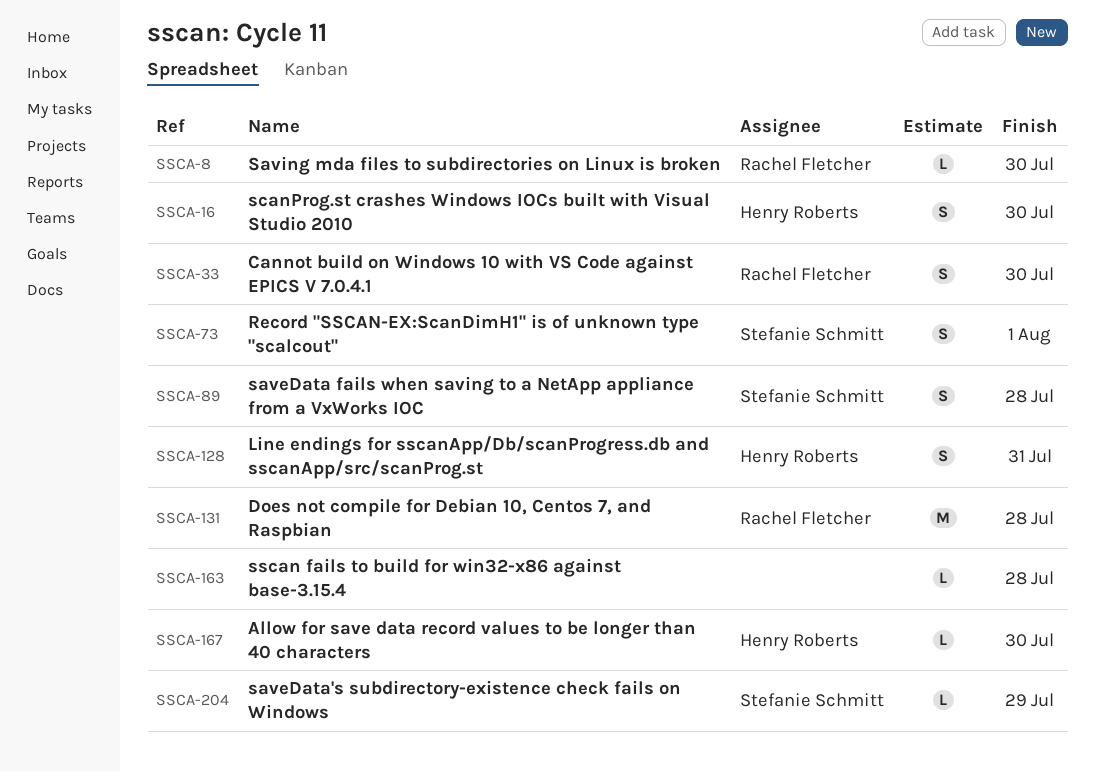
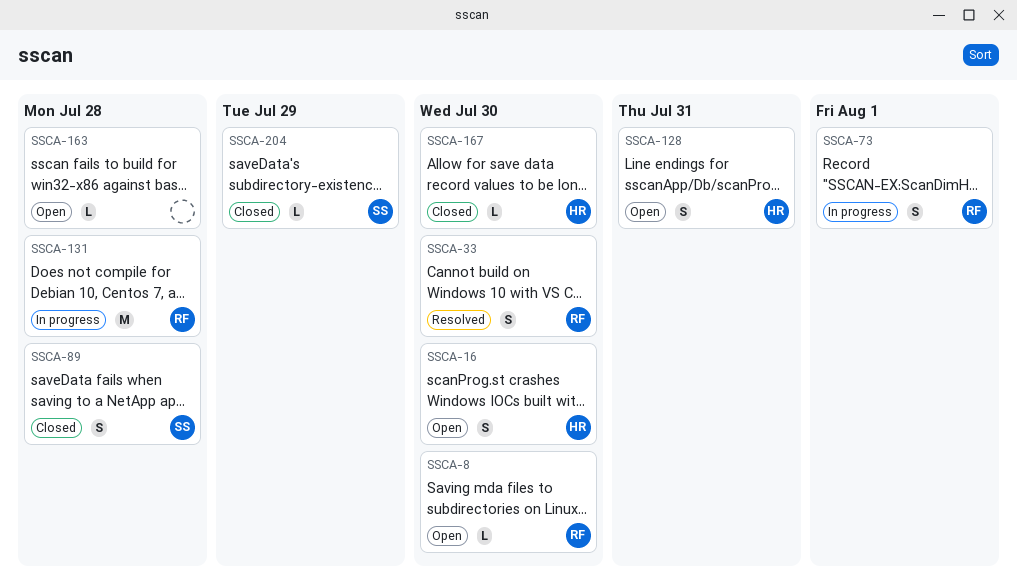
SSCA-73, owner: Stefanie Schmitt -> Rachel Fletcher

